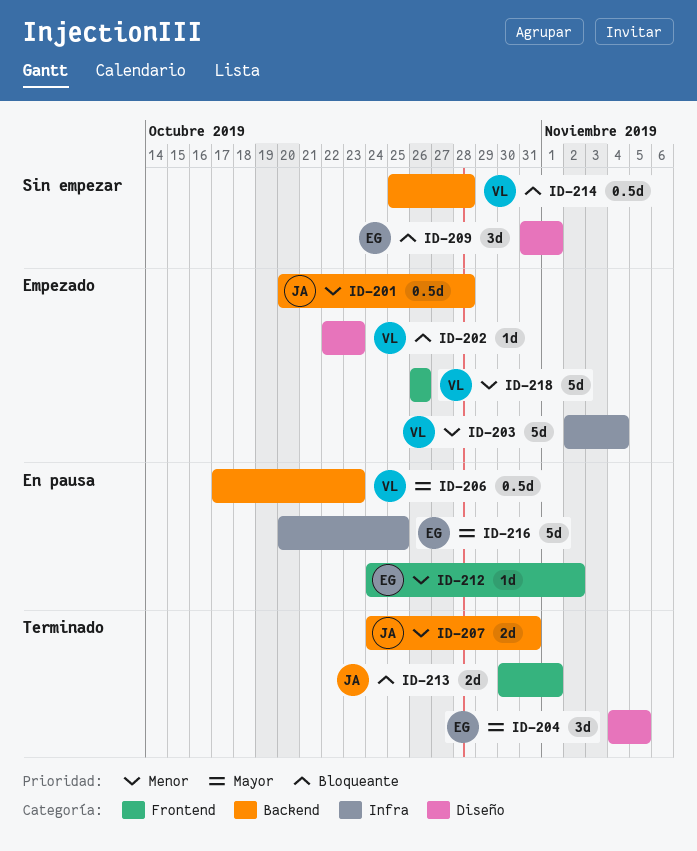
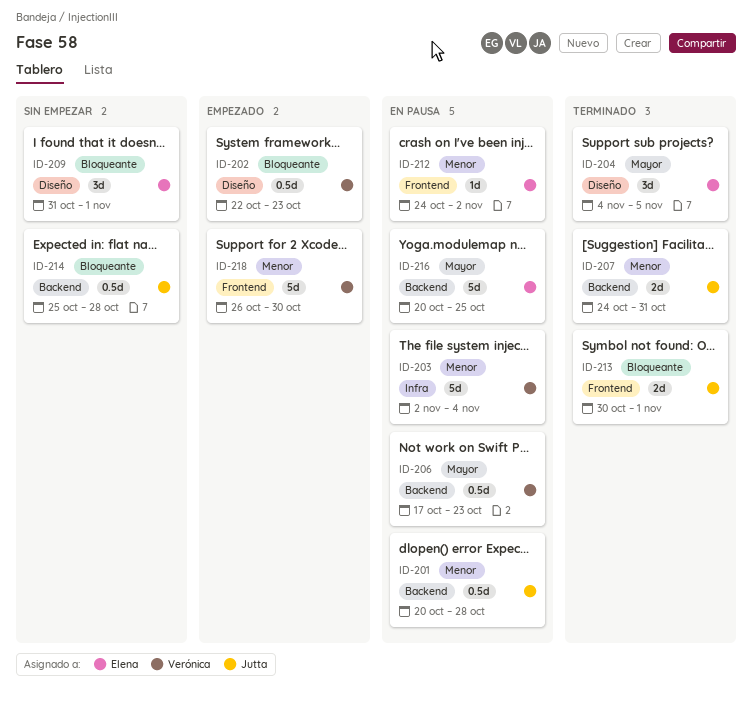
ID-201, status: Empezado -> En pausa
ID-202, estimate: 1d -> 0.5d
ID-203, status: Empezado -> En pausa
ID-214, owner: Verónica -> Jutta
ID-216, label: Infra -> Backend
ID-218, due: Oct 26 -> Oct 30

